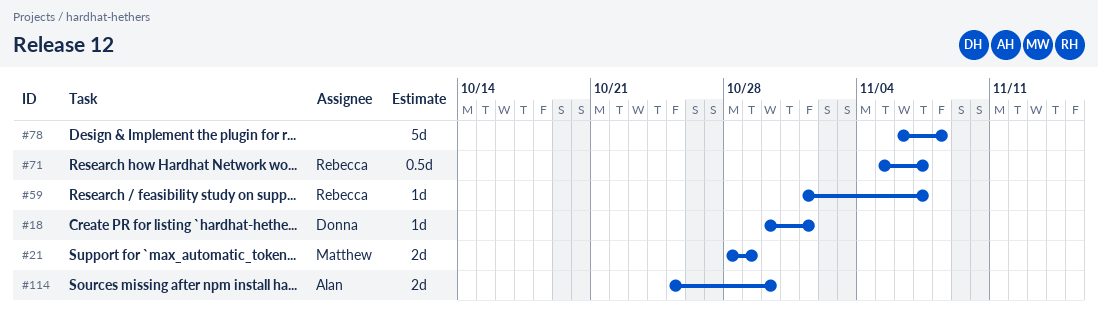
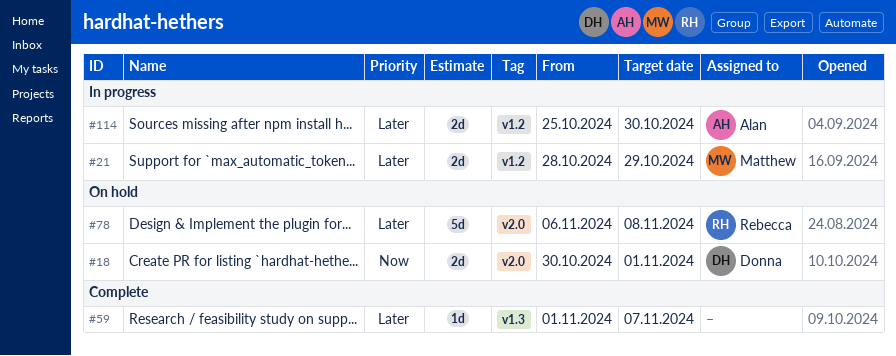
#18, estimate: 1d -> 2d
#59, owner: Rebecca -> none
#71: present -> none
#78, owner: none -> Rebecca

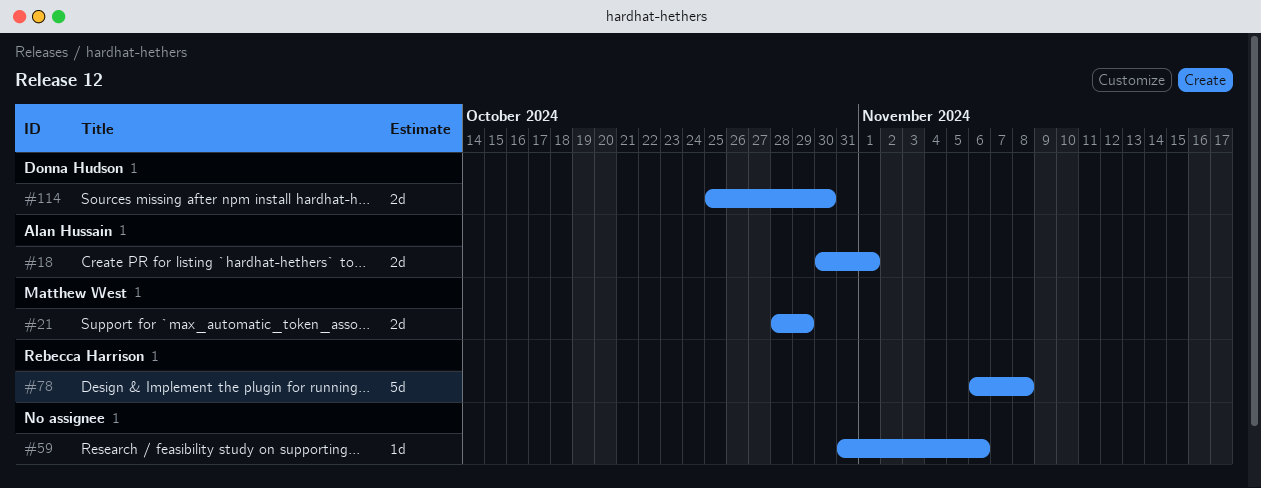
#18, owner: Donna Hudson -> Alan Hussain
#59, start: Nov 1 -> Oct 31
#59, due: Nov 7 -> Nov 6
#114, owner: Alan Hussain -> Donna Hudson

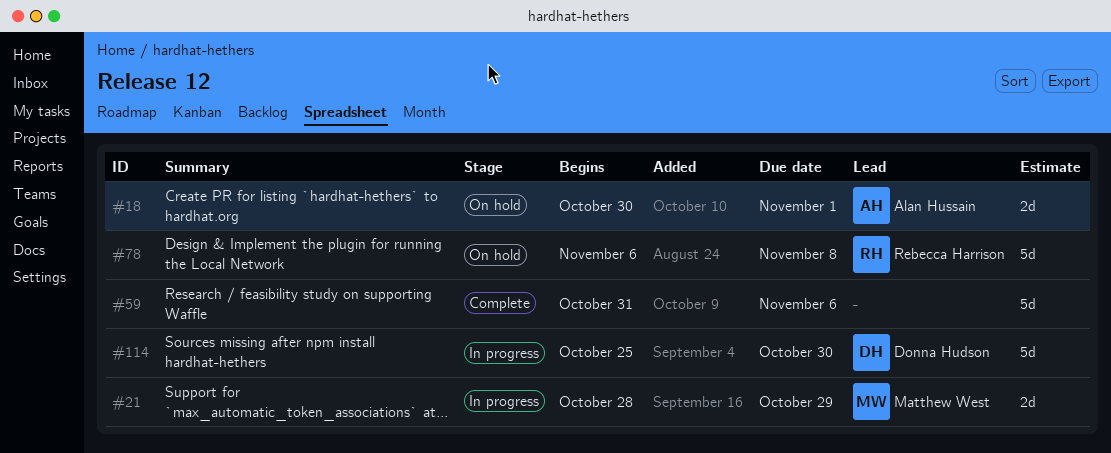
#59, estimate: 1d -> 5d
#114, estimate: 2d -> 5d

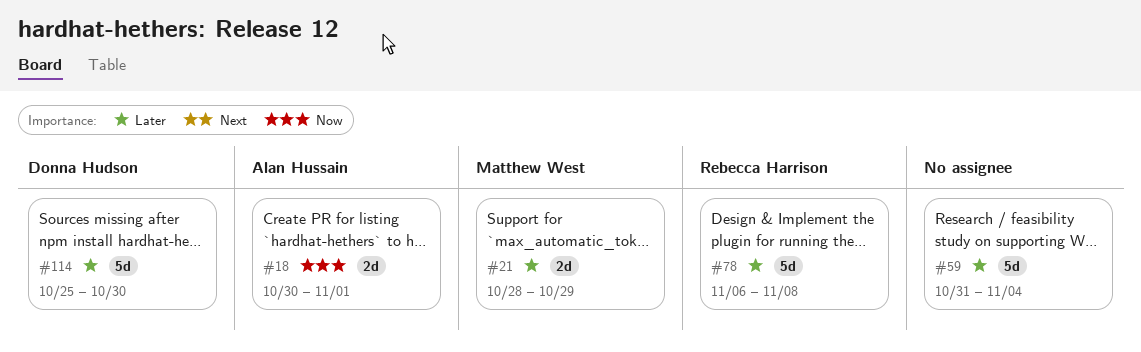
#59, due: Nov 6 -> Nov 4

